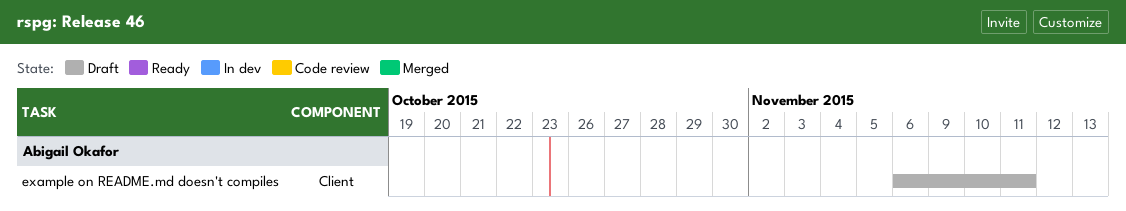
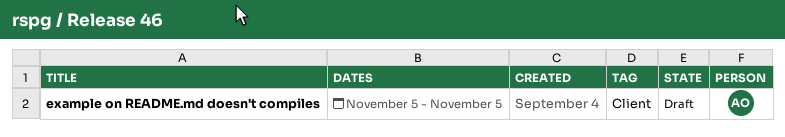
example on README.md doesn't compiles, start: Nov 6 -> Nov 5
example on README.md doesn't compiles, due: Nov 11 -> Nov 5

